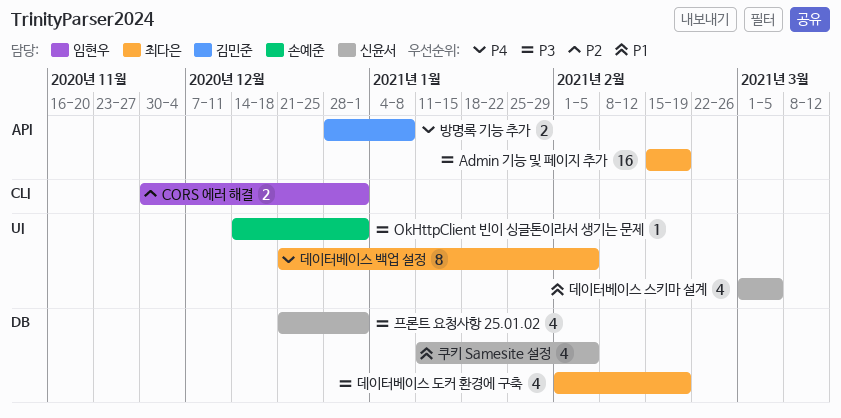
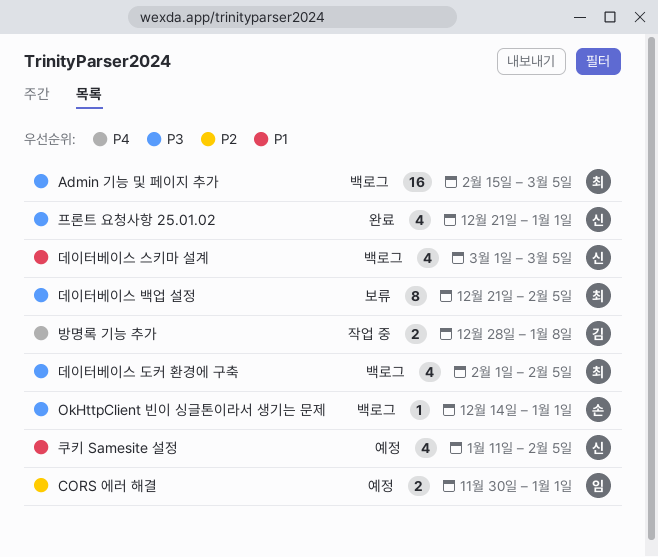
Admin 기능 및 페이지 추가, due: Feb 19 -> Mar 5
데이터베이스 도커 환경에 구축, due: Feb 19 -> Feb 5
데이터베이스 백업 설정, priority: P4 -> P3

